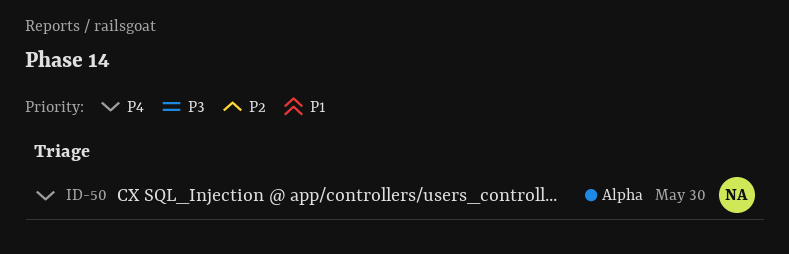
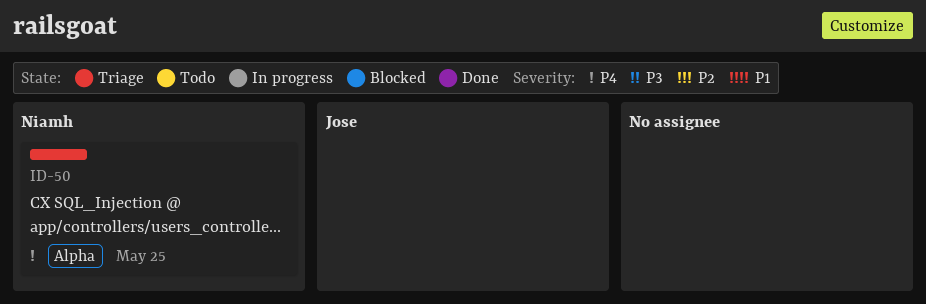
ID-50, due: May 30 -> May 25

